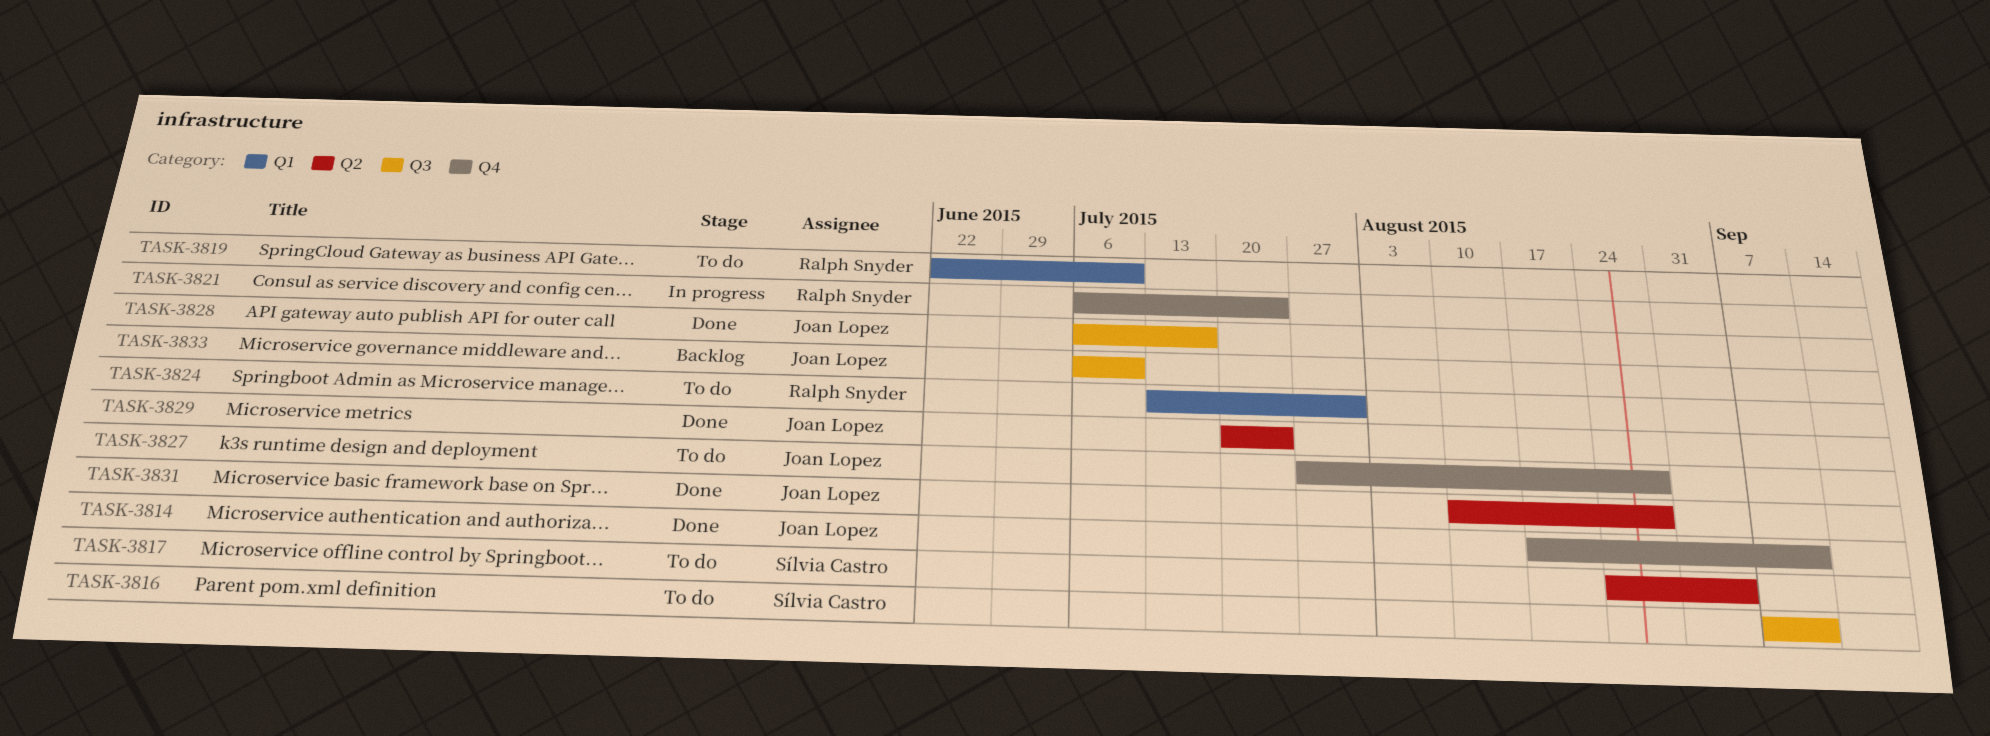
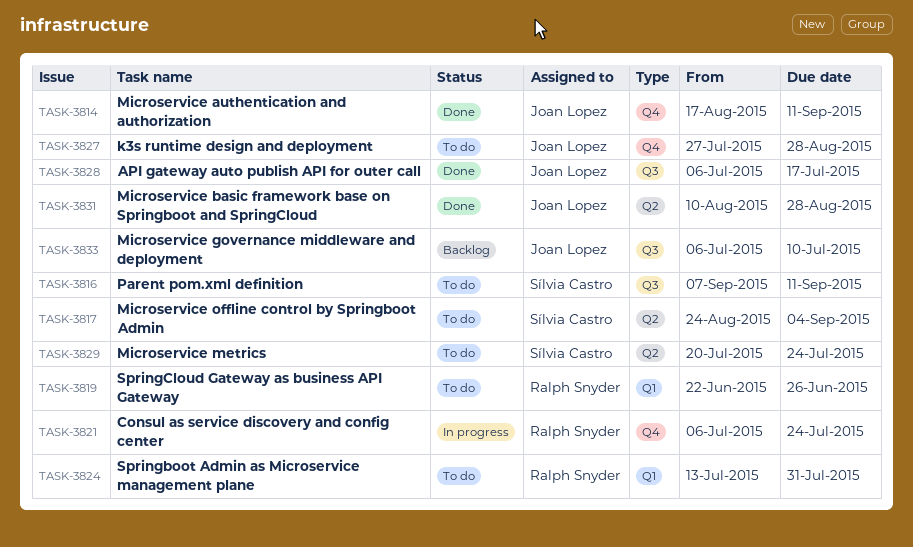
TASK-3819, due: Jul 10 -> Jun 26
TASK-3829, status: Done -> To do
TASK-3829, owner: Joan Lopez -> Sílvia Castro

